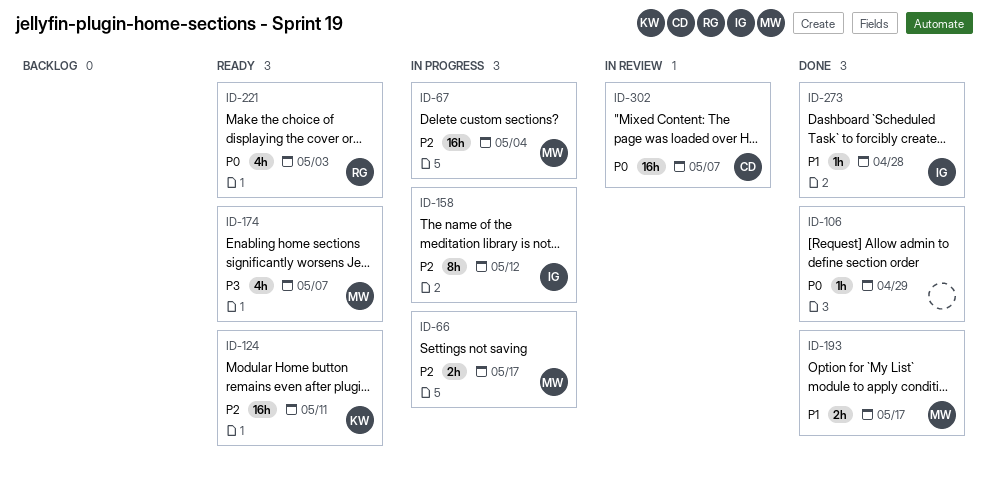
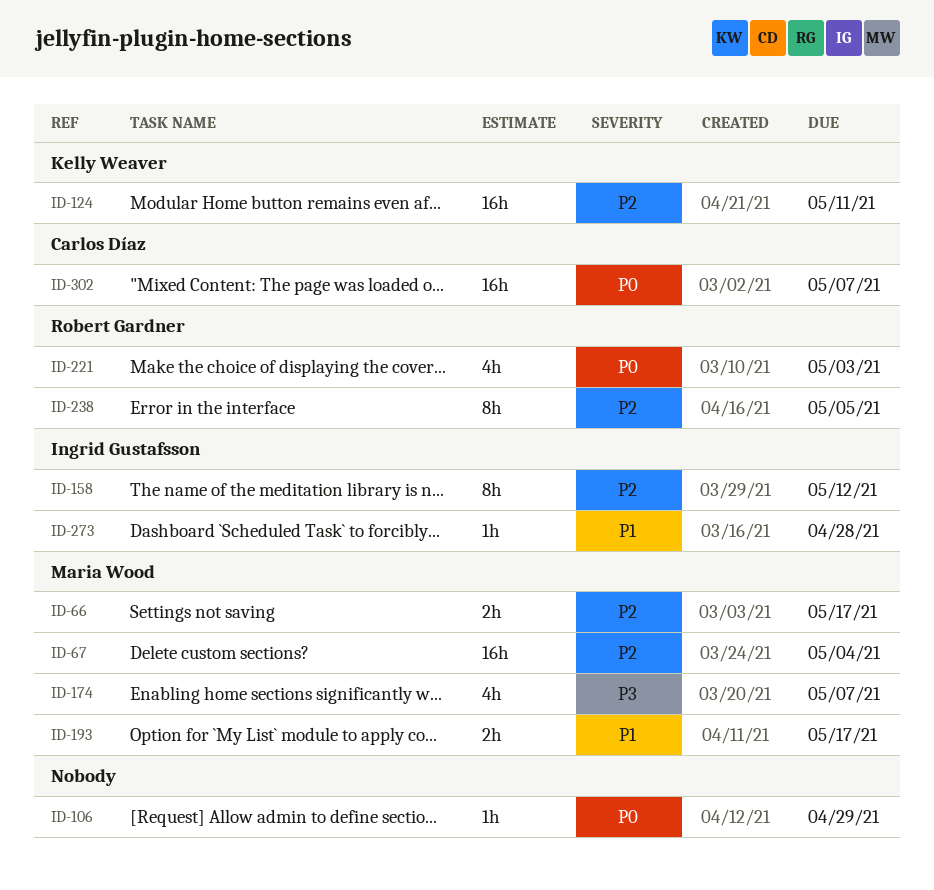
ID-238: none -> present

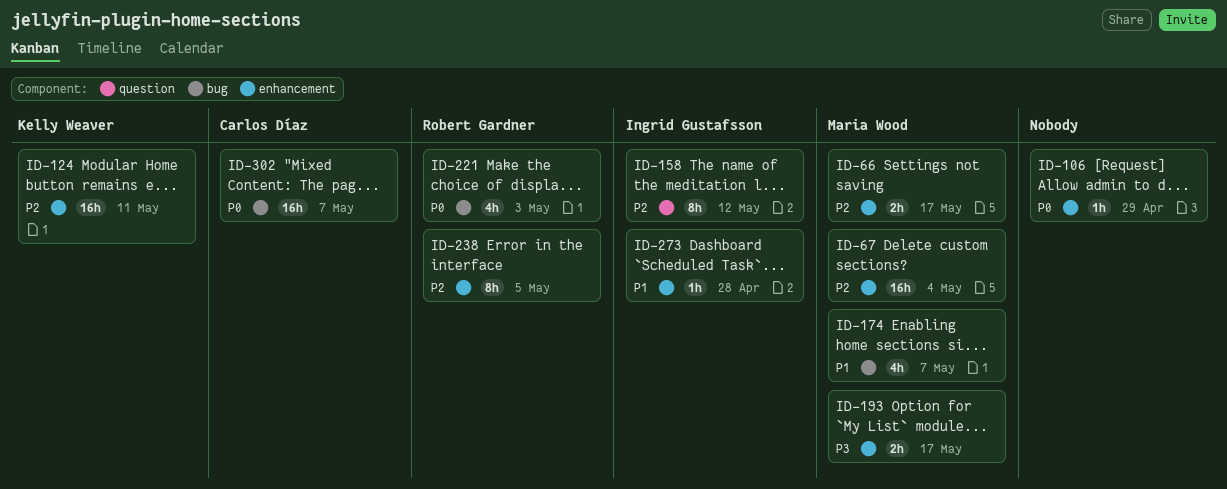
ID-174, priority: P3 -> P1
ID-193, priority: P1 -> P3

